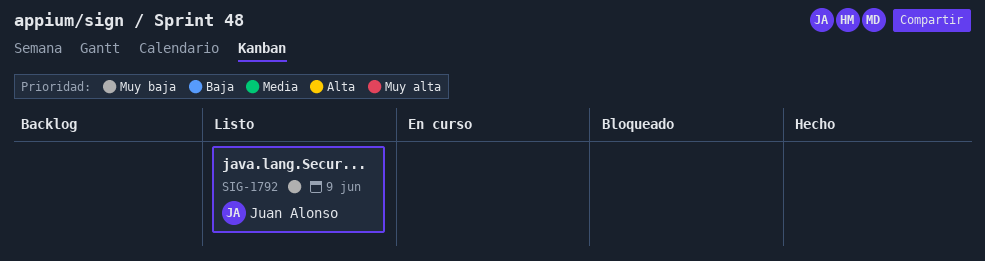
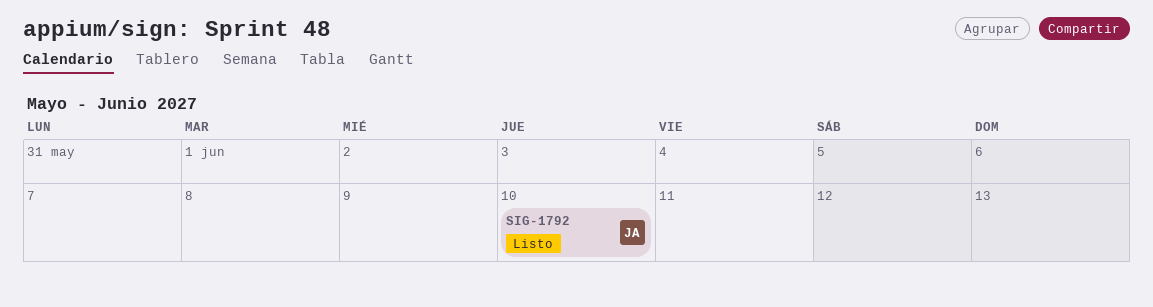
SIG-1792, due: Jun 9 -> Jun 10

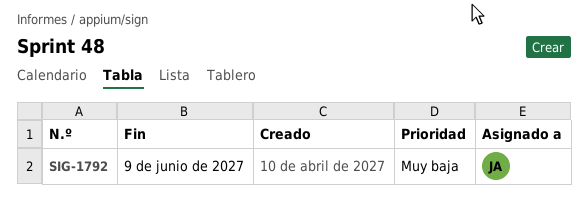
SIG-1792, due: Jun 10 -> Jun 9

